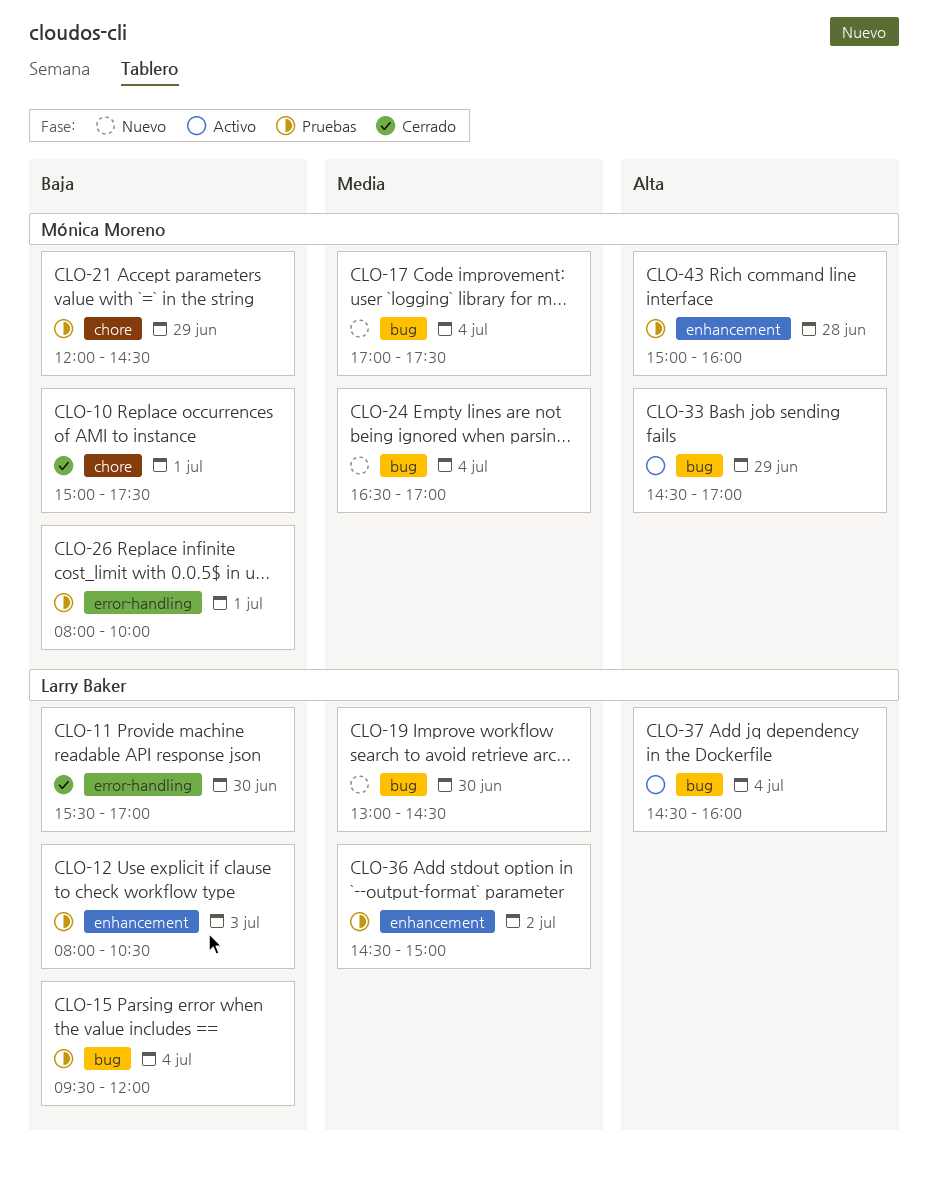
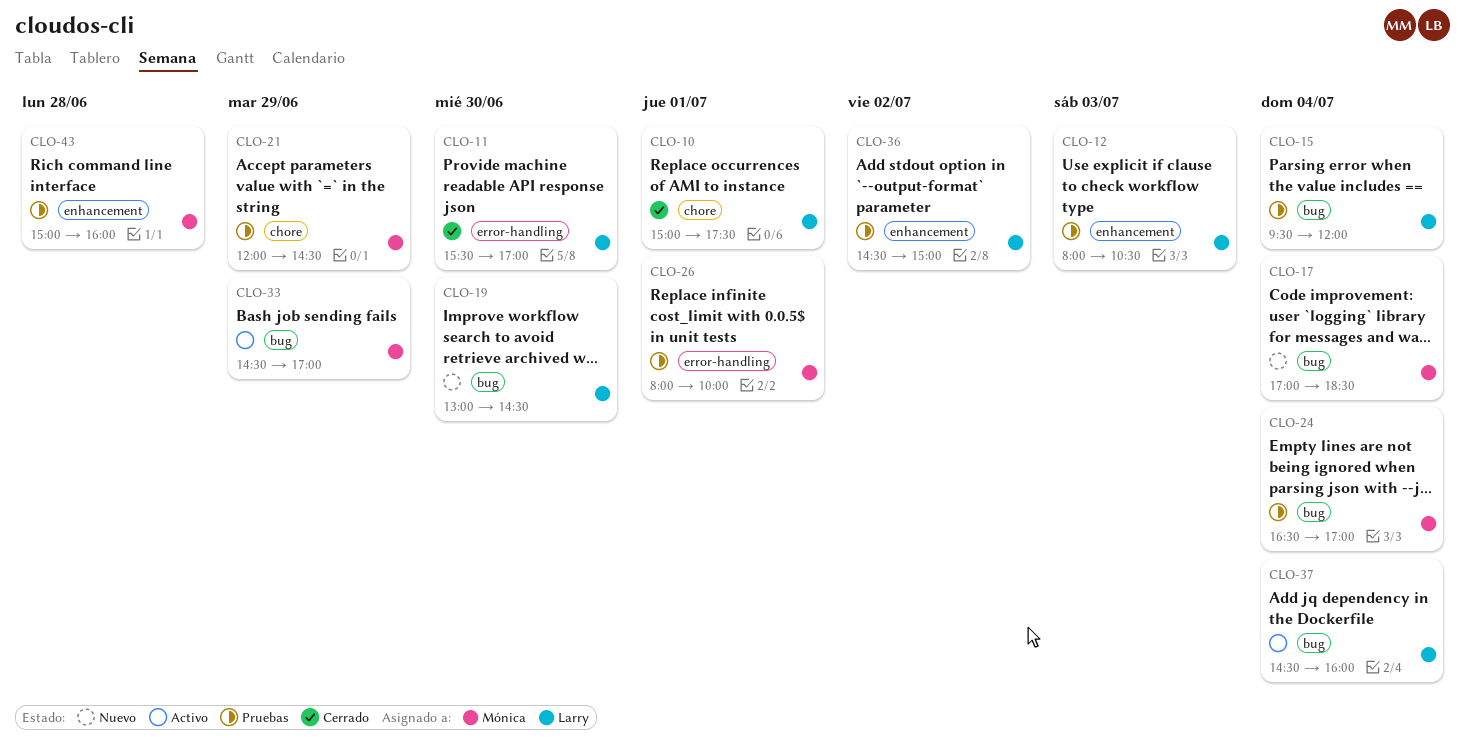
CLO-10, owner: Mónica Moreno -> Larry Baker
CLO-17, ends: 17:30 -> 18:30
CLO-24, status: Nuevo -> Pruebas

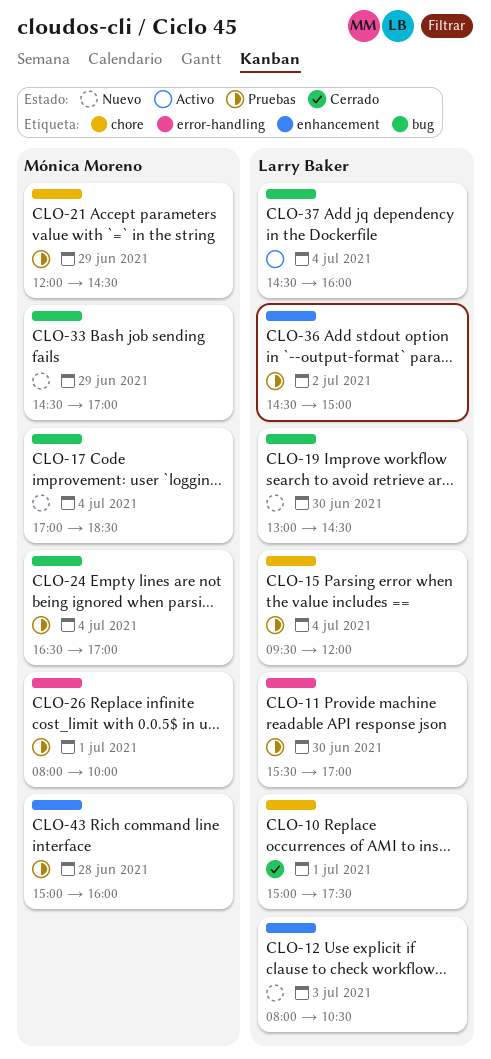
CLO-11, status: Cerrado -> Pruebas
CLO-12, status: Pruebas -> Nuevo
CLO-15, label: bug -> chore
CLO-33, status: Activo -> Nuevo

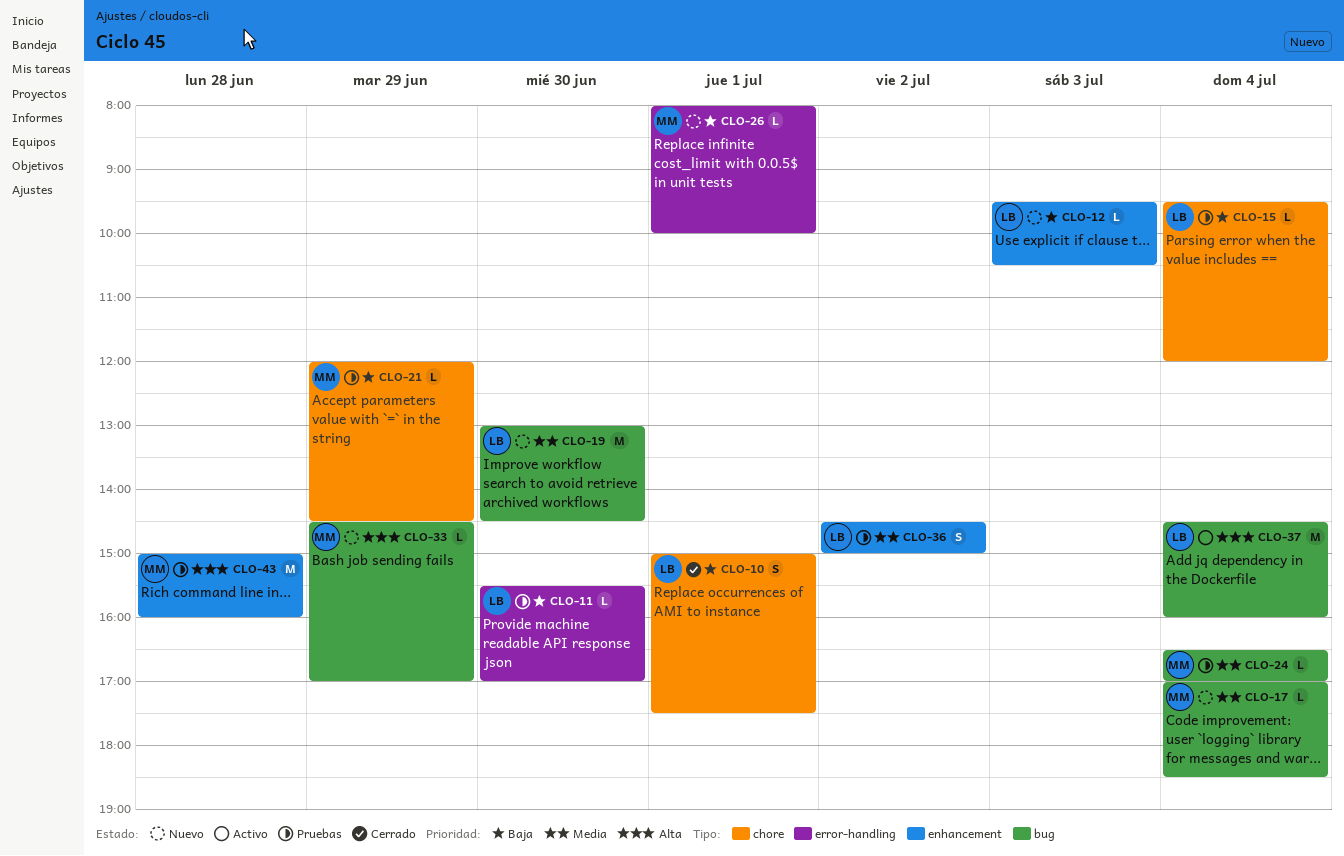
CLO-12, begins: 08:00 -> 09:30
CLO-26, status: Pruebas -> Nuevo

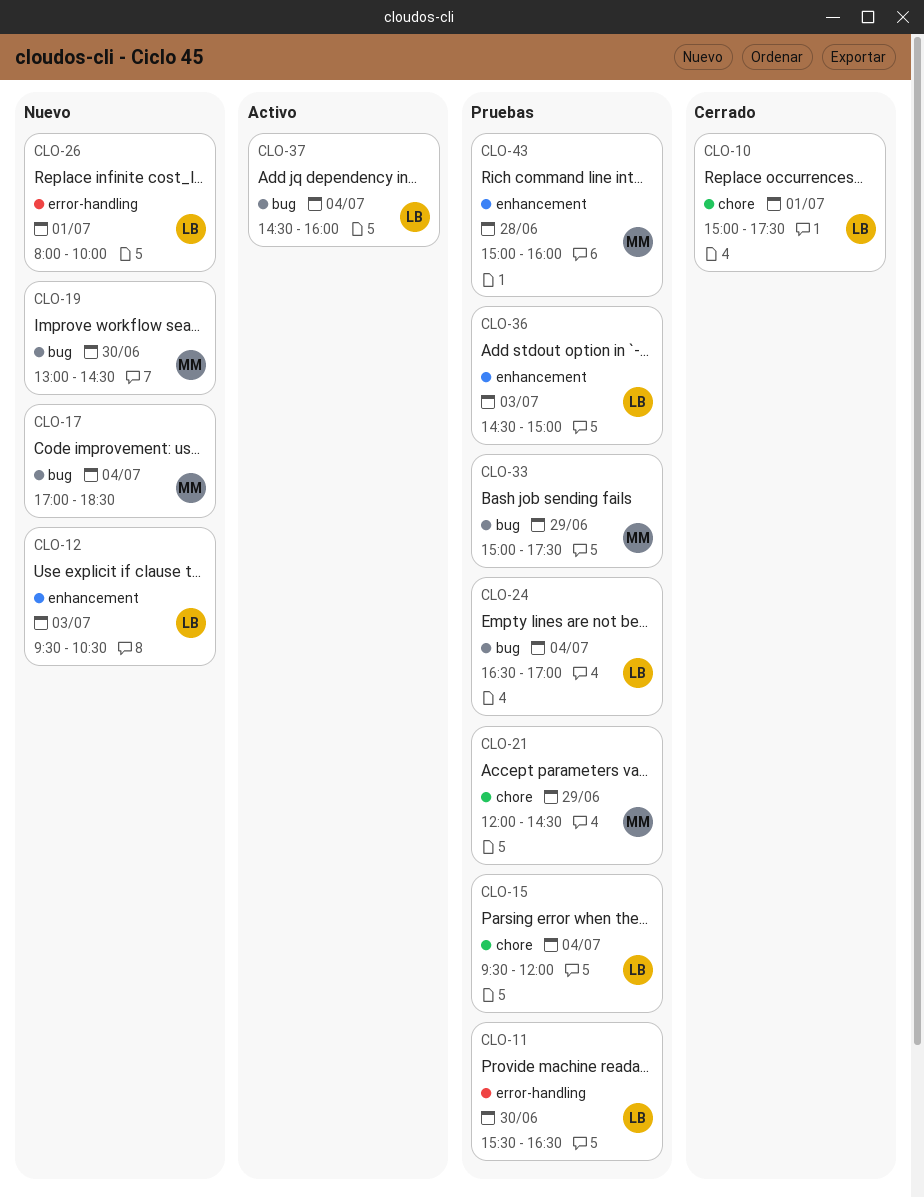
CLO-11, ends: 17:00 -> 16:30
CLO-19, owner: LB -> MM
CLO-24, owner: MM -> LB
CLO-26, owner: MM -> LB
CLO-33, status: Nuevo -> Pruebas
CLO-33, begins: 14:30 -> 15:00
CLO-33, ends: 17:00 -> 17:30
CLO-36, day: Jul 2 -> Jul 3

